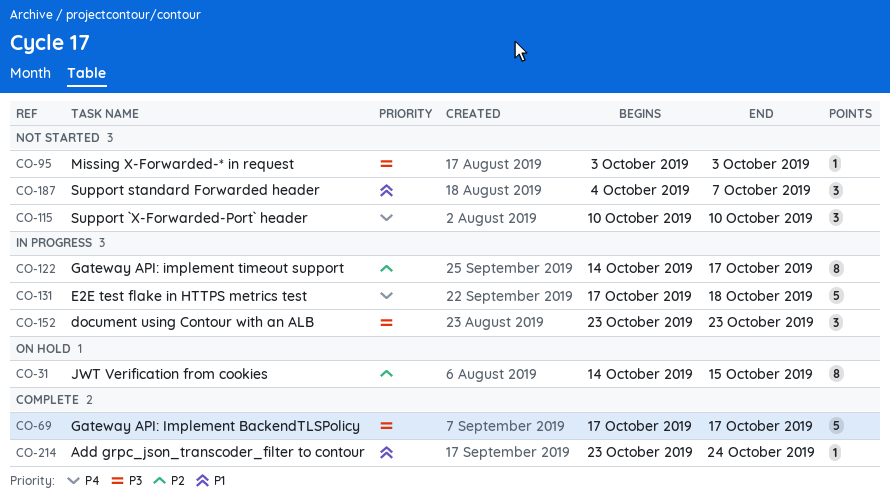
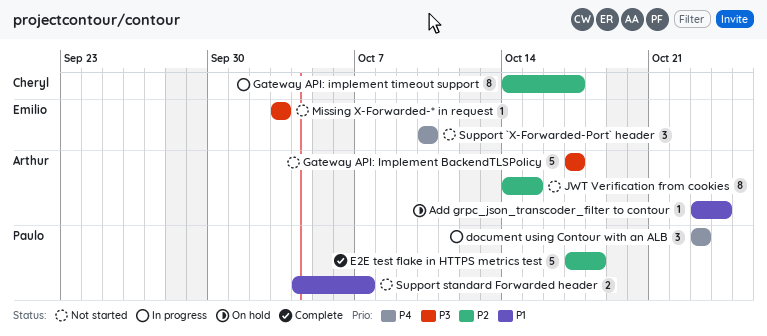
Add grpc_json_transcoder_filter to contour, status: Complete -> On hold
document using Contour with an ALB, priority: P3 -> P4
E2E test flake in HTTPS metrics test, status: In progress -> Complete
E2E test flake in HTTPS metrics test, priority: P4 -> P2
Gateway API: Implement BackendTLSPolicy, status: Complete -> Not started
JWT Verification from cookies, status: On hold -> Not started
Support standard Forwarded header, estimate: 3 -> 2

